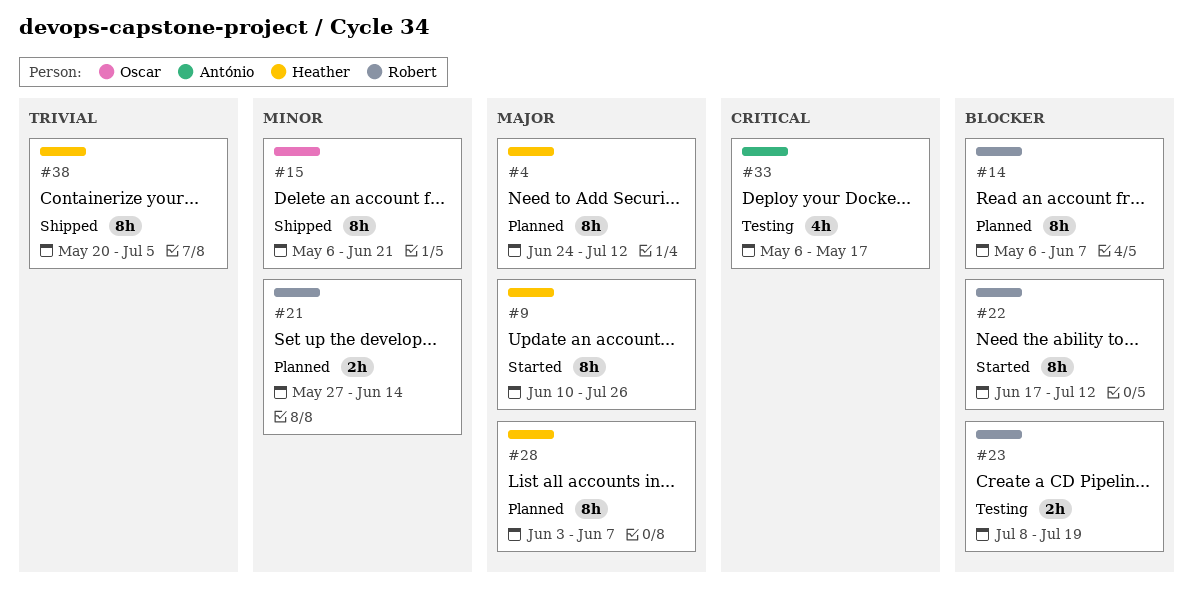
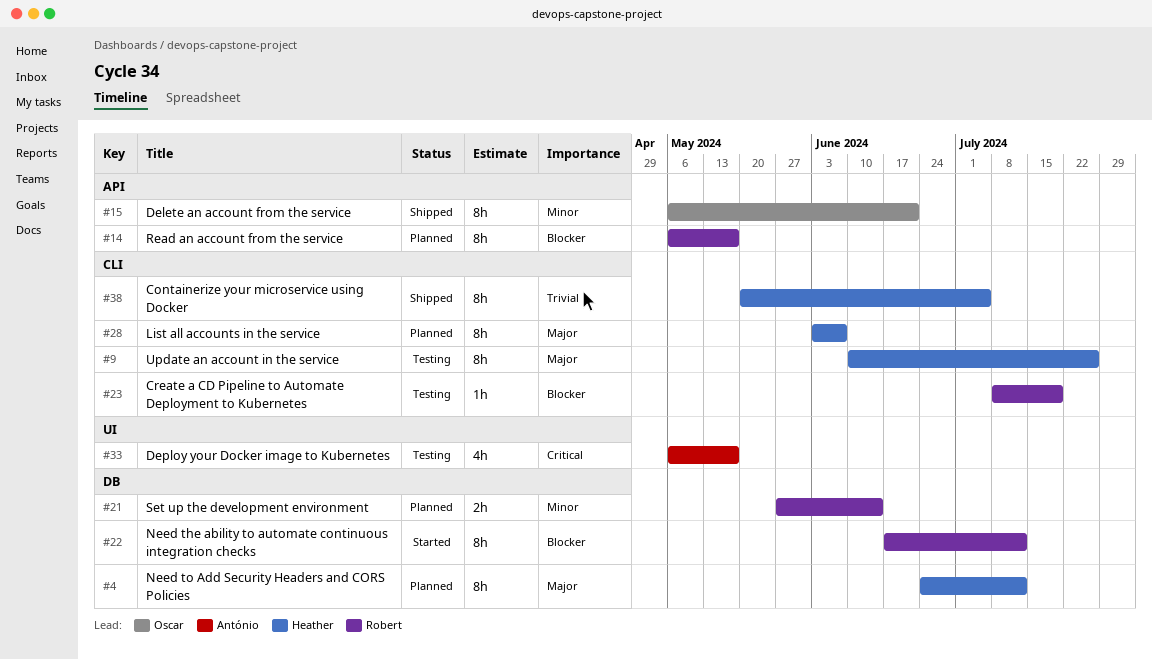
#9, status: Started -> Testing
#14, due: Jun 7 -> May 17
#23, estimate: 2h -> 1h

